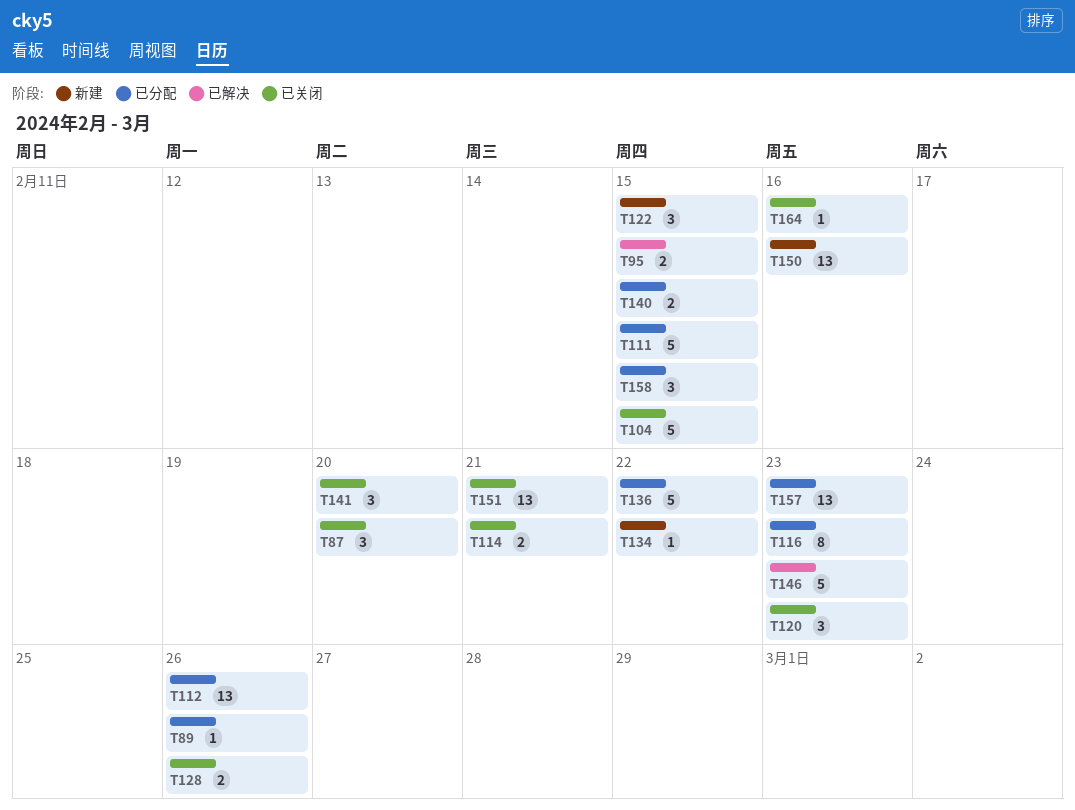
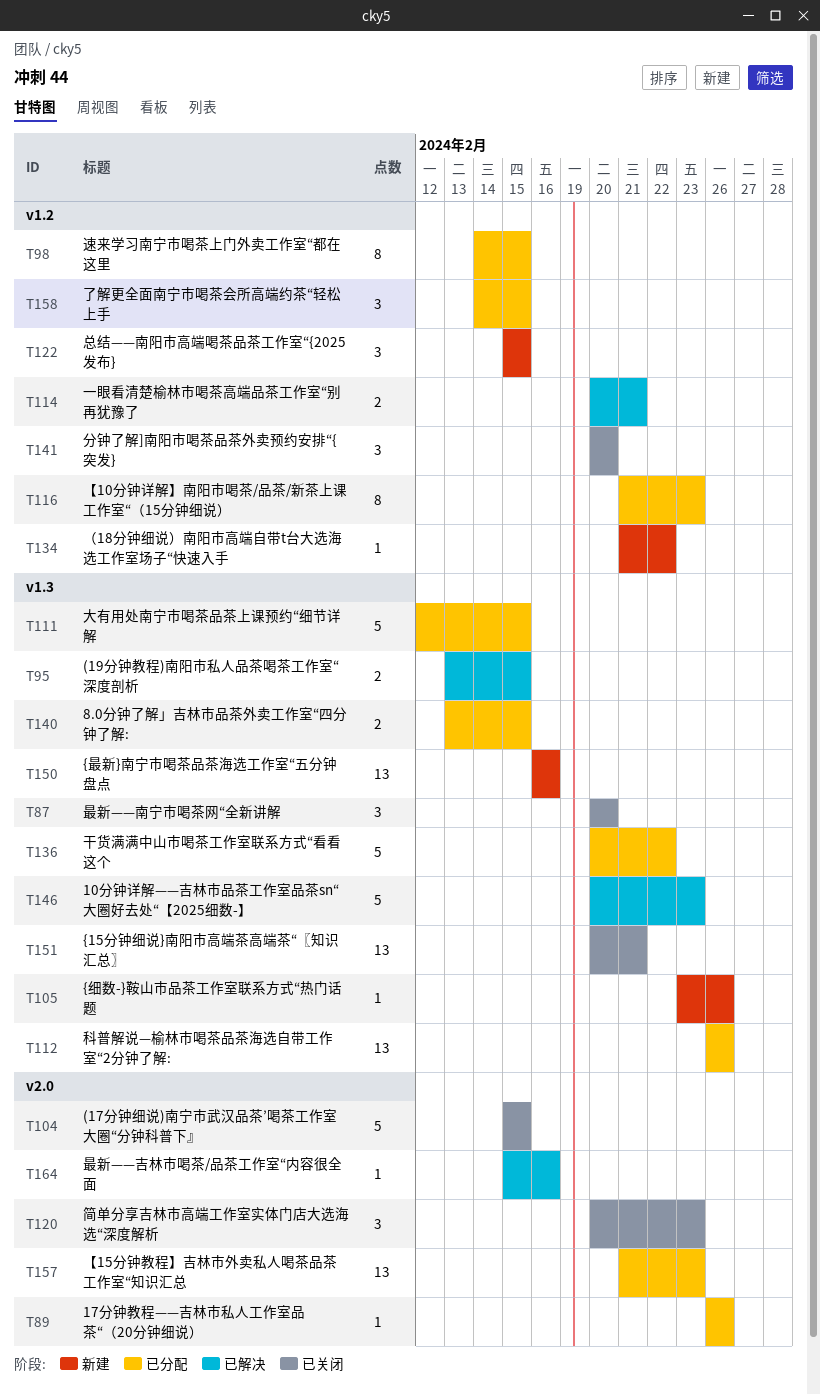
T98: none -> present
T105: none -> present
T114, status: 已关闭 -> 已解决
T128: present -> none
T164, status: 已关闭 -> 已解决

